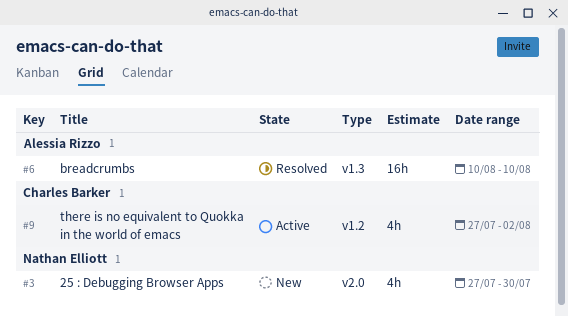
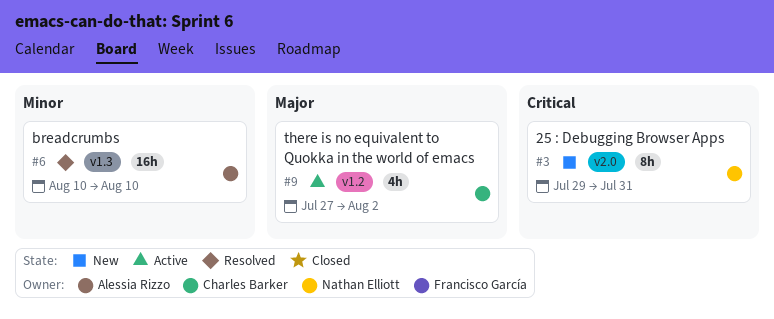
#3, estimate: 4h -> 8h
#3, start: Jul 27 -> Jul 29
#3, due: Jul 30 -> Jul 31

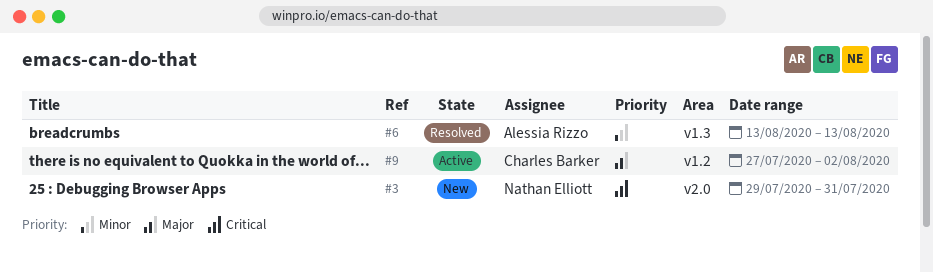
#6, start: Aug 10 -> Aug 13
#6, due: Aug 10 -> Aug 13

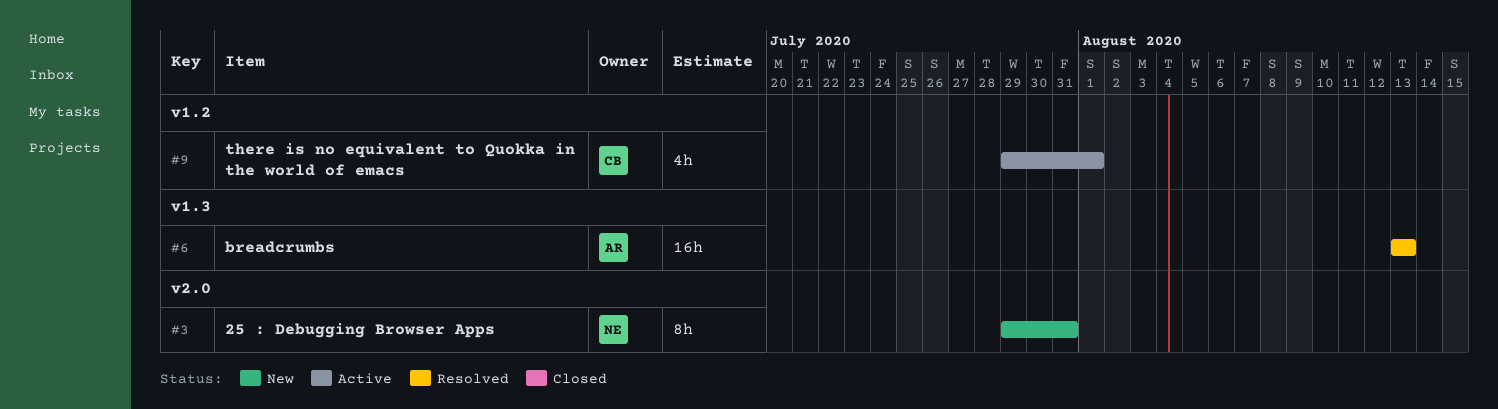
#9, start: Jul 27 -> Jul 29
#9, due: Aug 2 -> Aug 1

